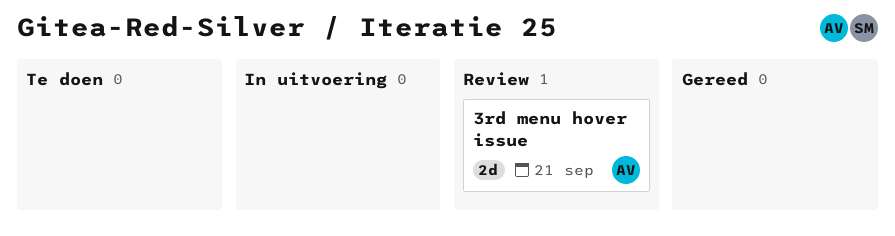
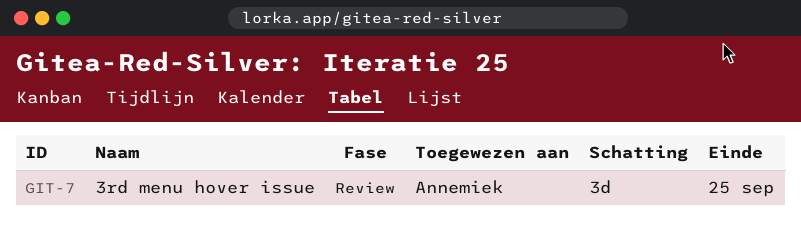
3rd menu hover issue, estimate: 2d -> 3d
3rd menu hover issue, due: Sep 21 -> Sep 25

